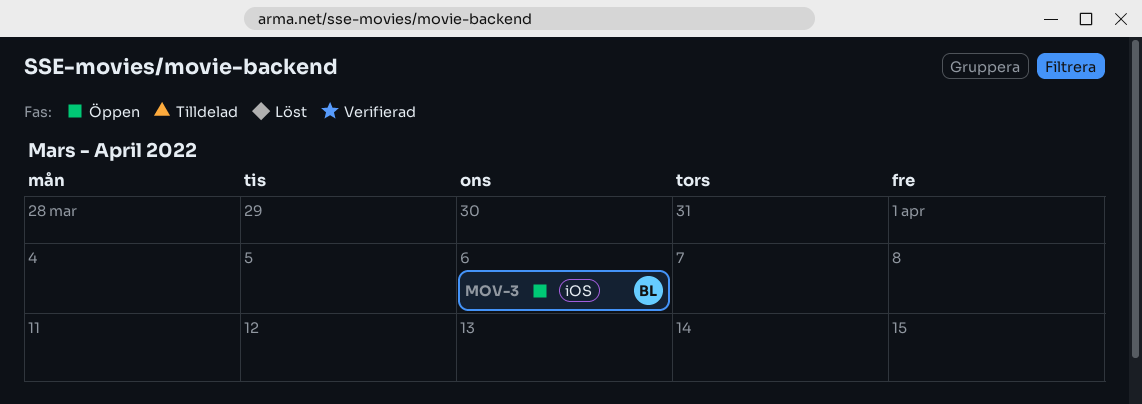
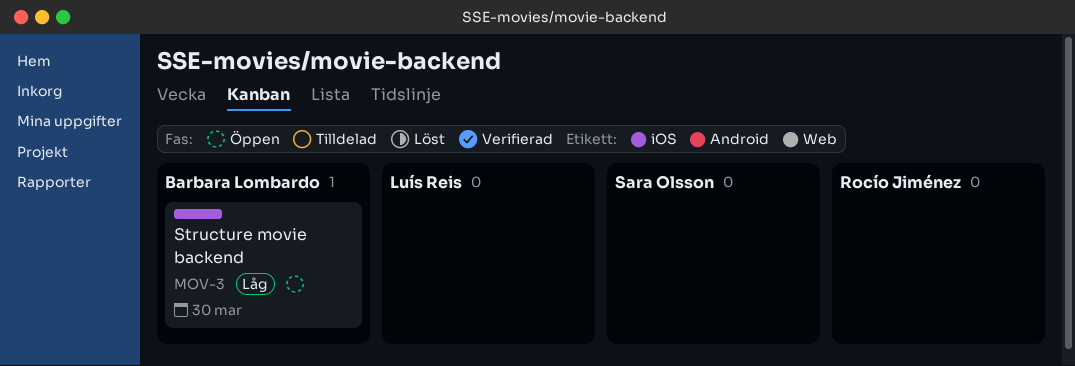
MOV-3, due: Apr 6 -> Mar 30

